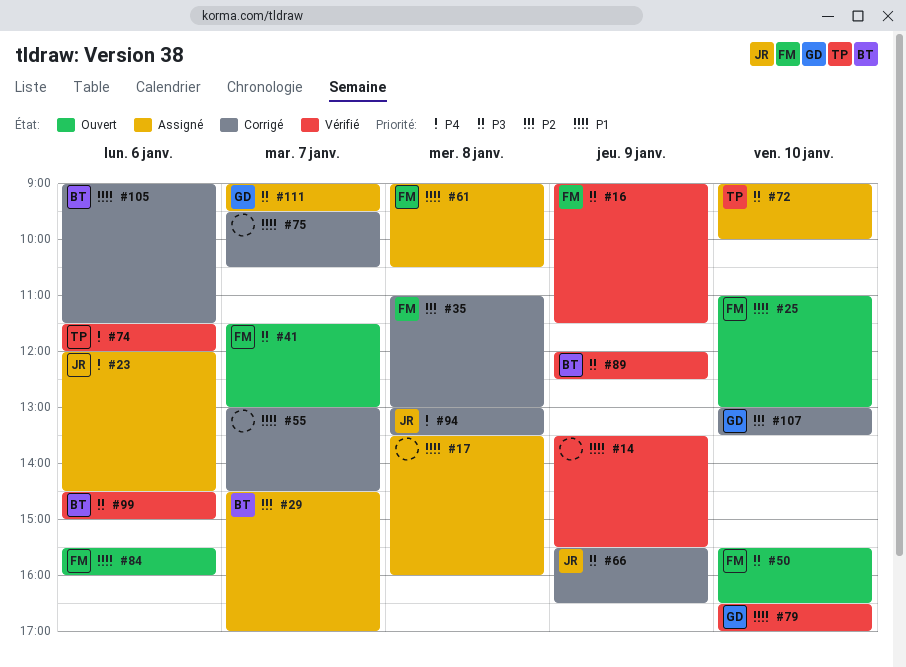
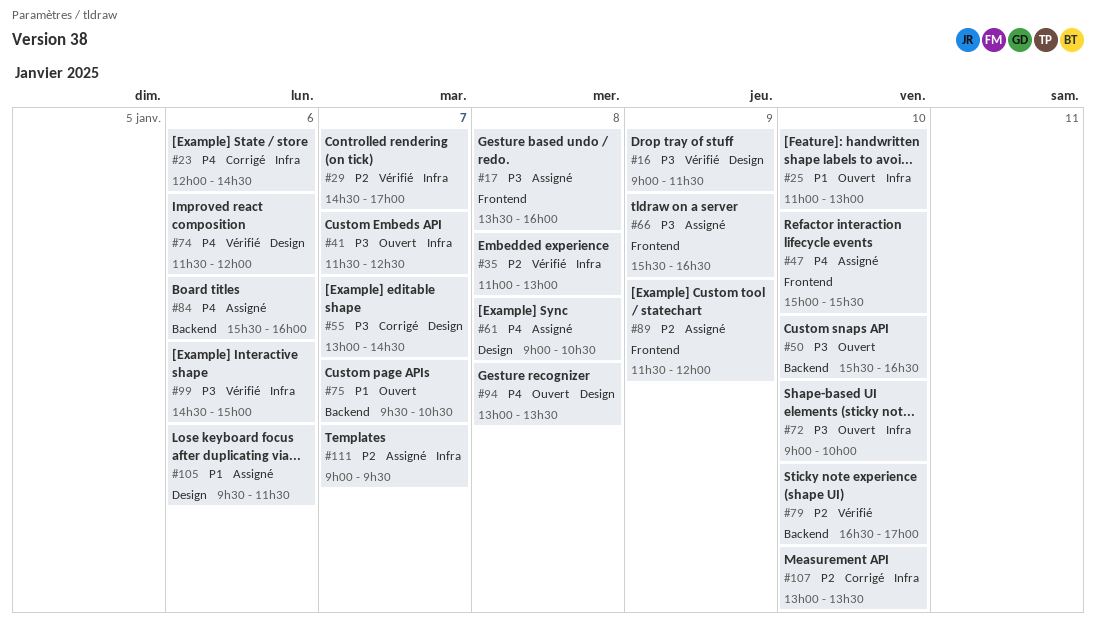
#14: present -> none
#17, priority: P1 -> P3
#23, status: Assigné -> Corrigé
#29, status: Assigné -> Vérifié
#35, status: Corrigé -> Vérifié
#41, ends: 13:00 -> 12:30
#47: none -> present
#55, priority: P1 -> P3
#61, priority: P1 -> P4
#66, status: Corrigé -> Assigné
#72, status: Assigné -> Ouvert
#75, status: Corrigé -> Ouvert
#79, priority: P1 -> P2
#84, status: Ouvert -> Assigné
#84, priority: P1 -> P4
#89, status: Vérifié -> Assigné
#89, priority: P3 -> P2
#89, begins: 12:00 -> 11:30
#89, ends: 12:30 -> 12:00
#94, status: Corrigé -> Ouvert
#105, status: Corrigé -> Assigné
#105, begins: 09:00 -> 09:30
#111, priority: P3 -> P2

